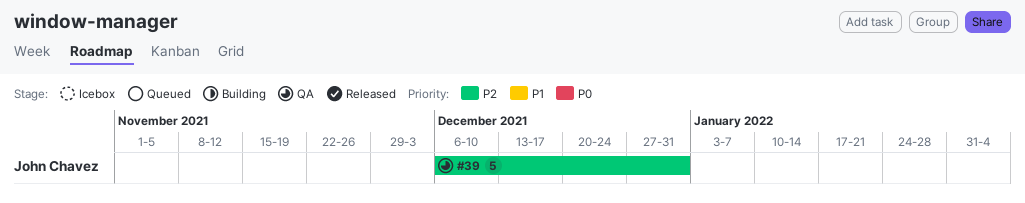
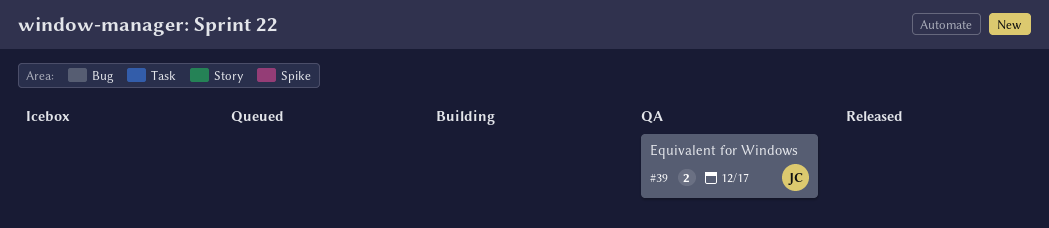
#39, estimate: 5 -> 2
#39, due: Dec 31 -> Dec 17

